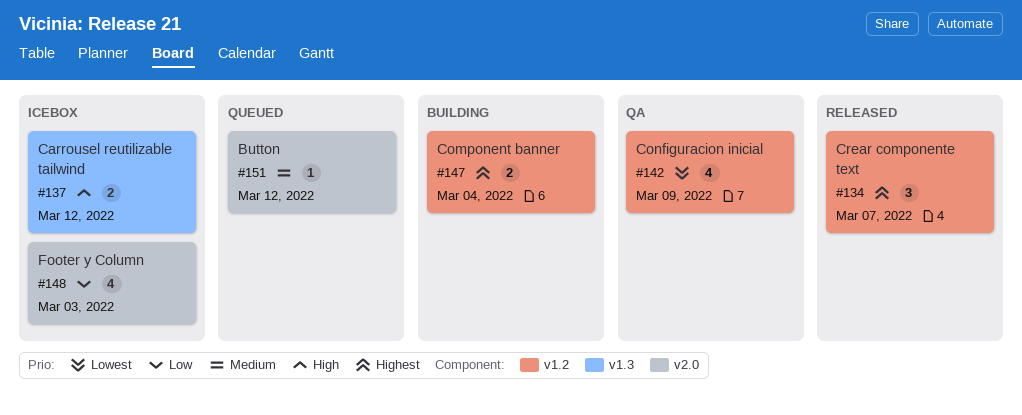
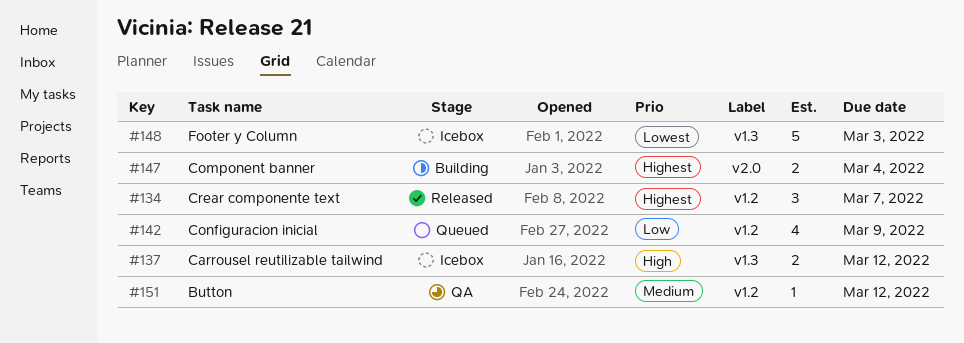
#142, status: QA -> Queued
#142, priority: Lowest -> Low
#147, label: v1.2 -> v2.0
#148, priority: Low -> Lowest
#148, label: v2.0 -> v1.3
#148, estimate: 4 -> 5
#151, status: Queued -> QA
#151, label: v2.0 -> v1.2

